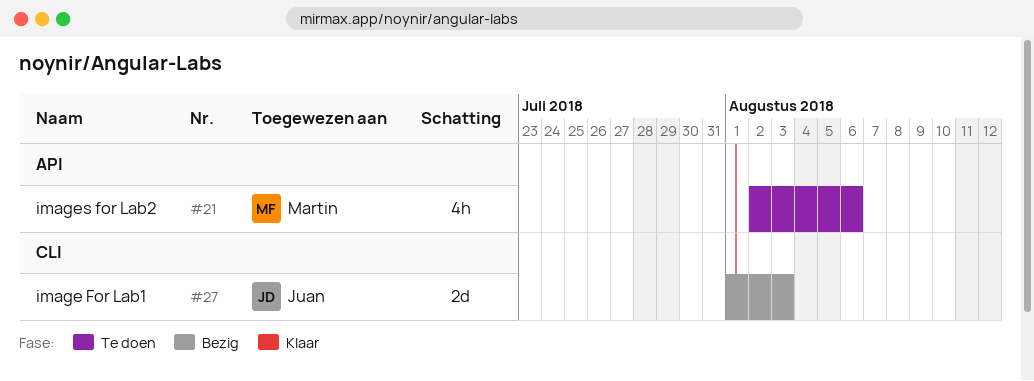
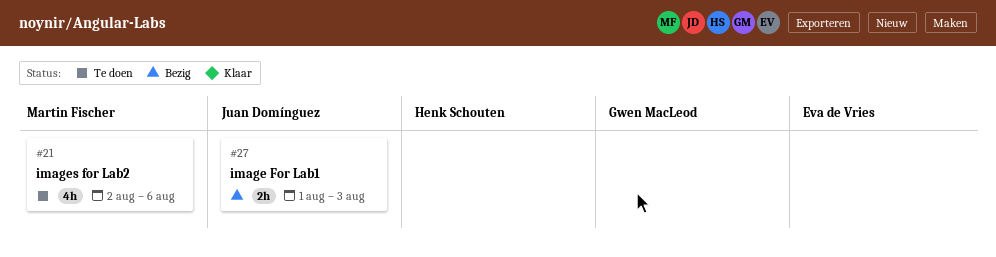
#27, estimate: 2d -> 2h

